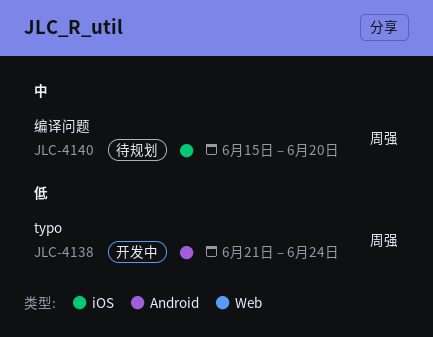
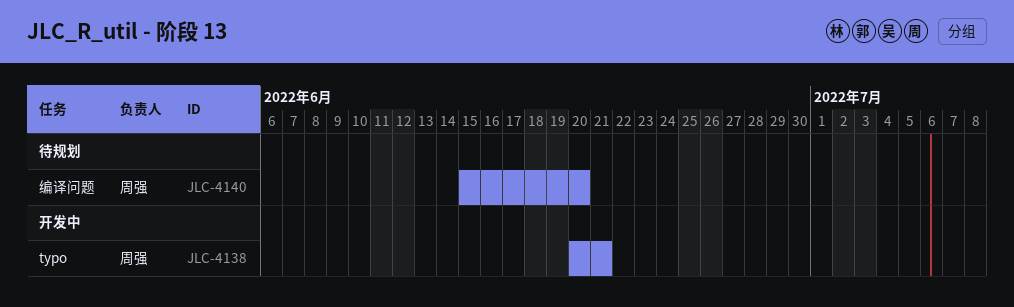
JLC-4138, start: Jun 21 -> Jun 20
JLC-4138, due: Jun 24 -> Jun 21

